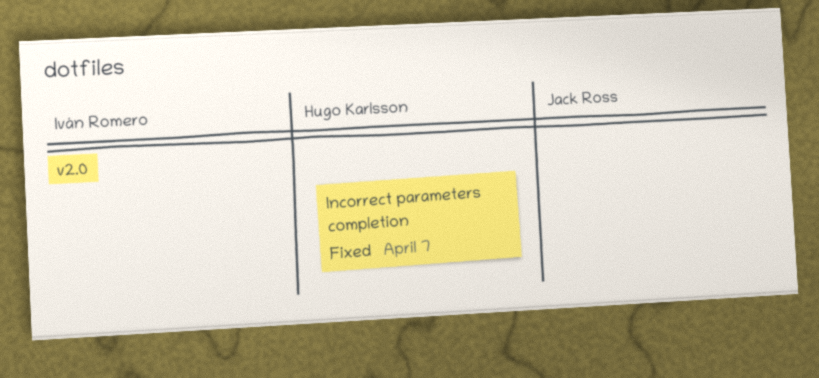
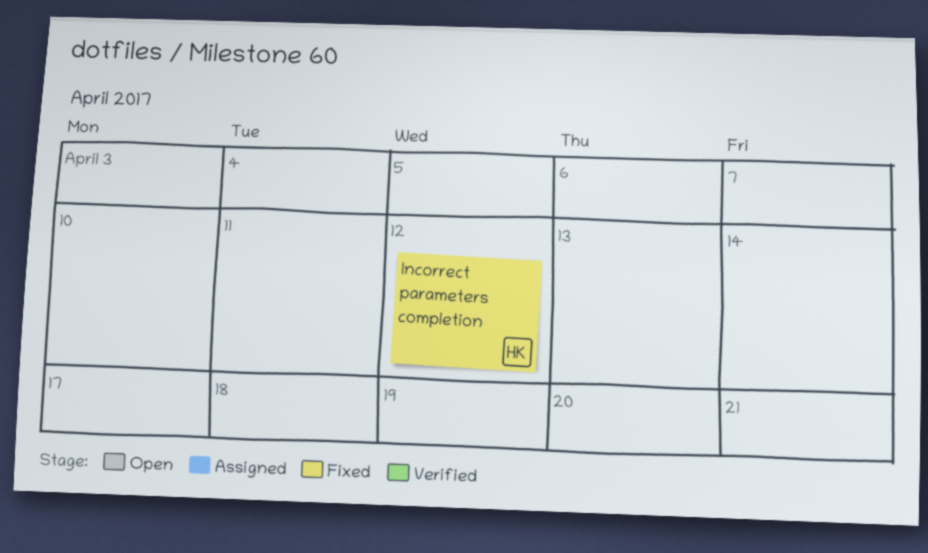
Incorrect parameters completion, due: Apr 7 -> Apr 12

